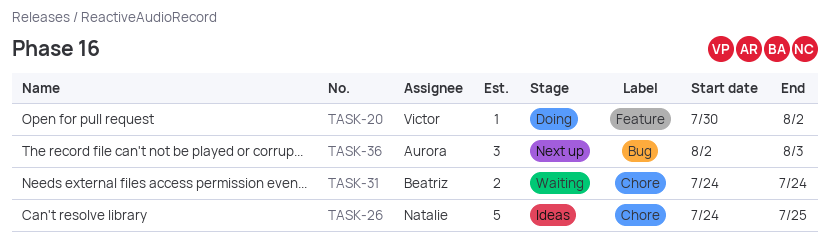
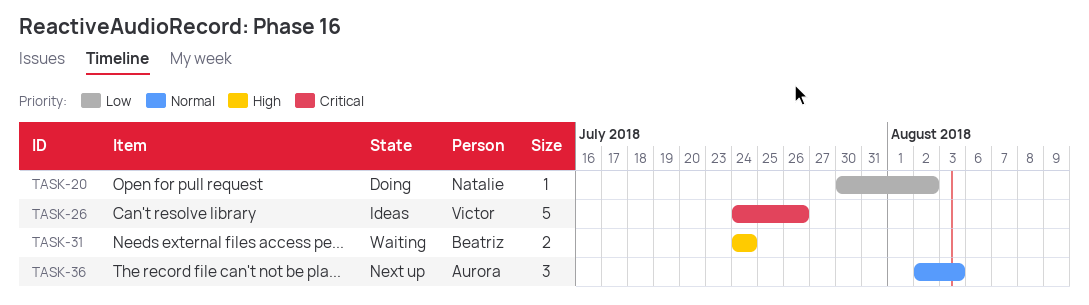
TASK-20, owner: Victor -> Natalie
TASK-26, owner: Natalie -> Victor
TASK-26, due: Jul 25 -> Jul 26

